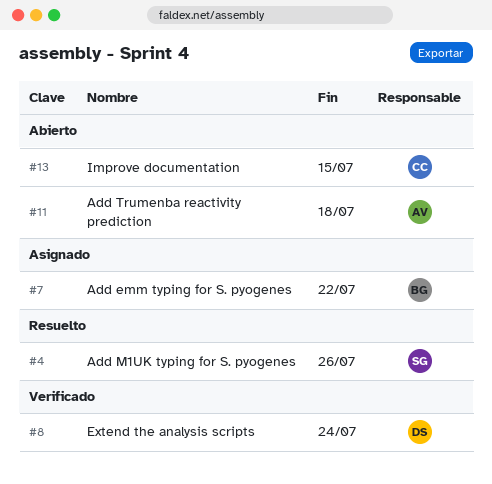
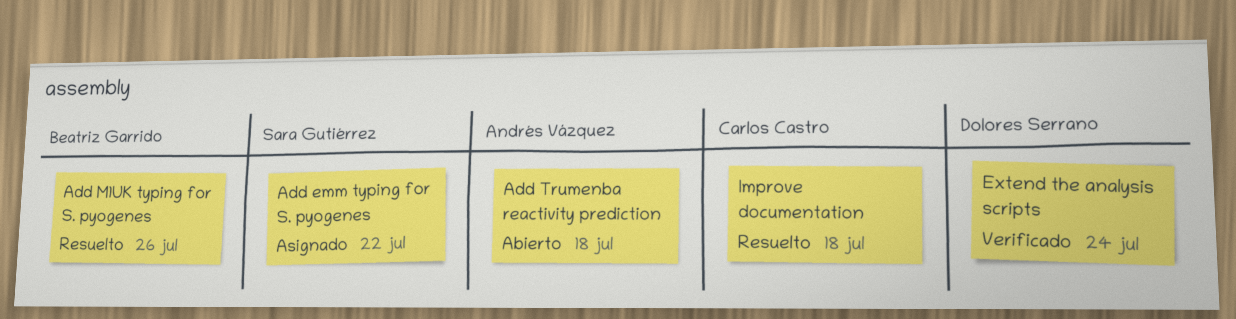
Add emm typing for S. pyogenes, owner: Beatriz Garrido -> Sara Gutiérrez
Add M1UK typing for S. pyogenes, owner: Sara Gutiérrez -> Beatriz Garrido
Improve documentation, status: Abierto -> Resuelto
Improve documentation, due: Jul 15 -> Jul 18

